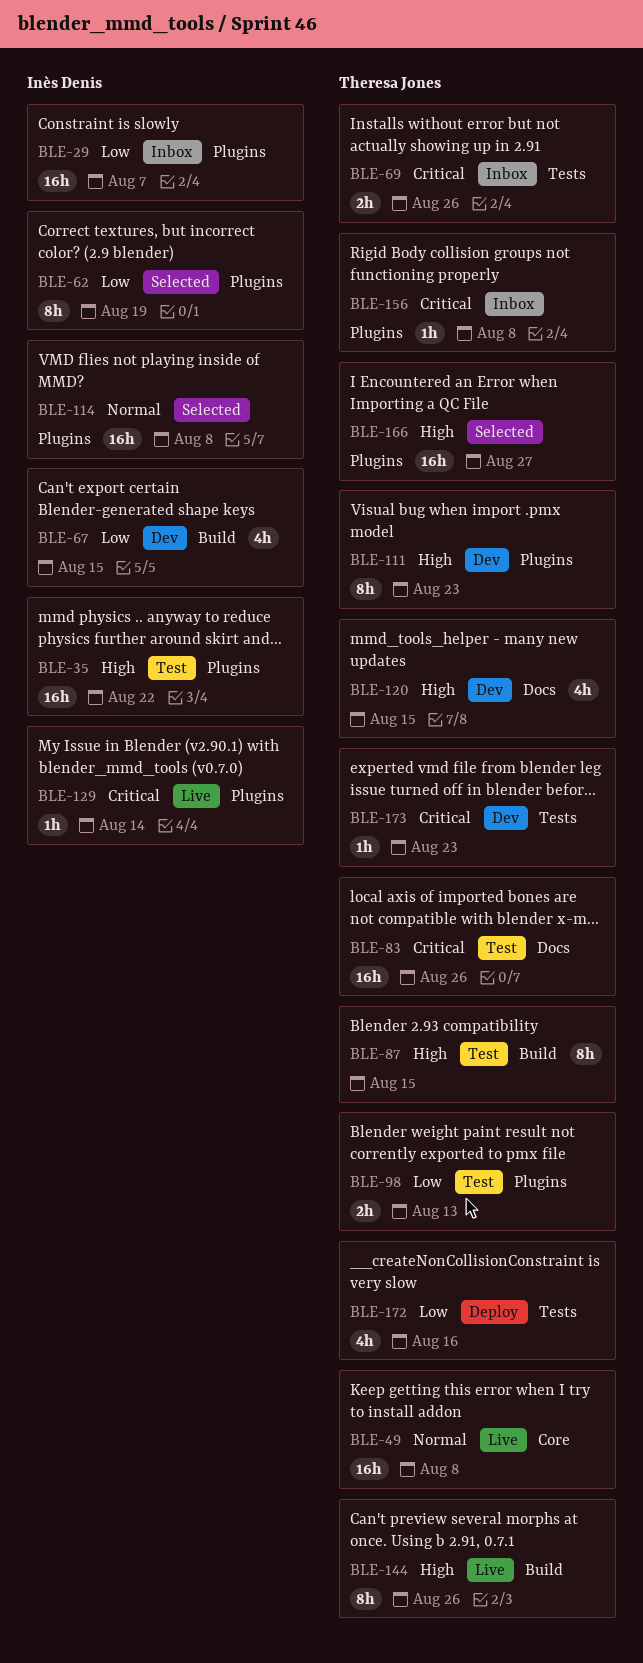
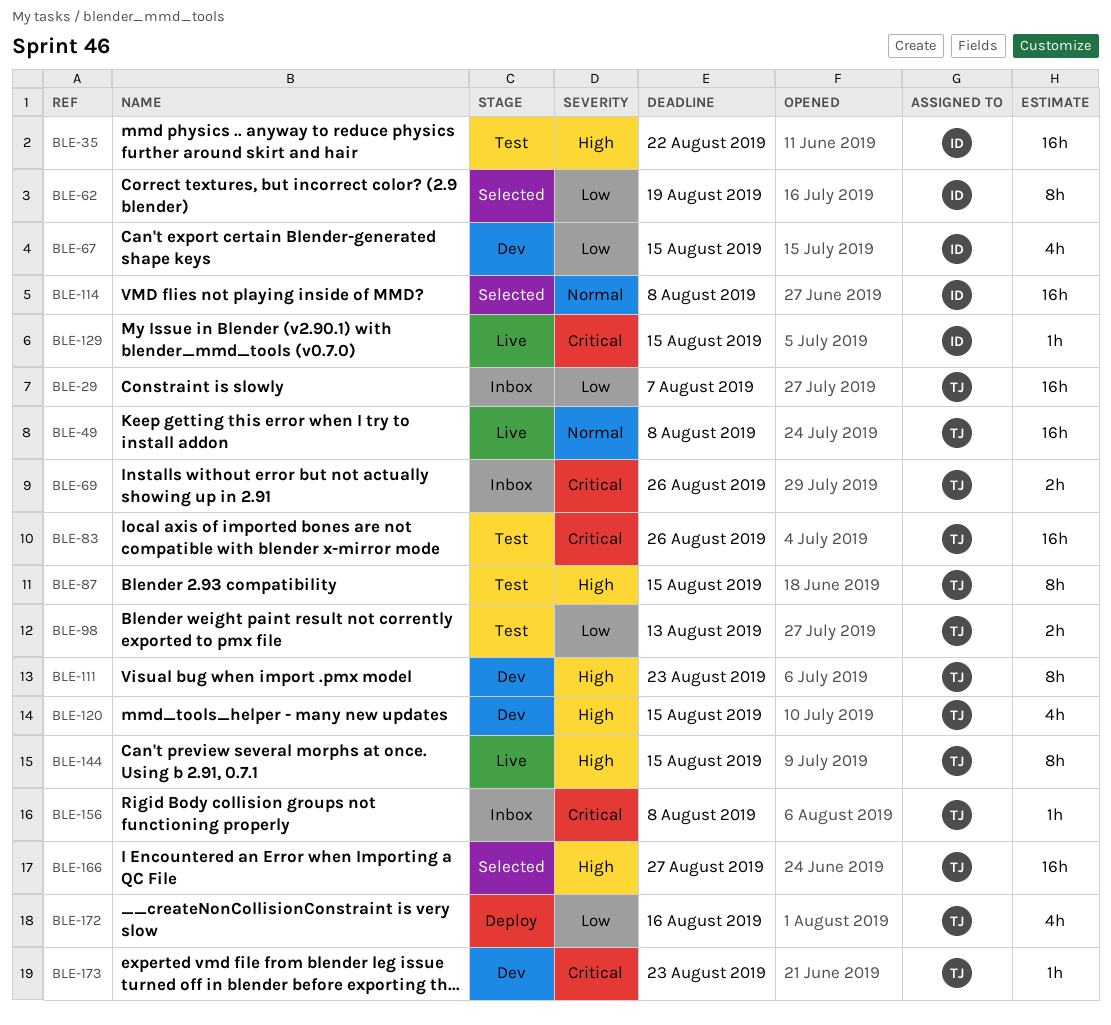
BLE-29, owner: Inès Denis -> Theresa Jones
BLE-129, due: Aug 14 -> Aug 15
BLE-144, due: Aug 26 -> Aug 15

